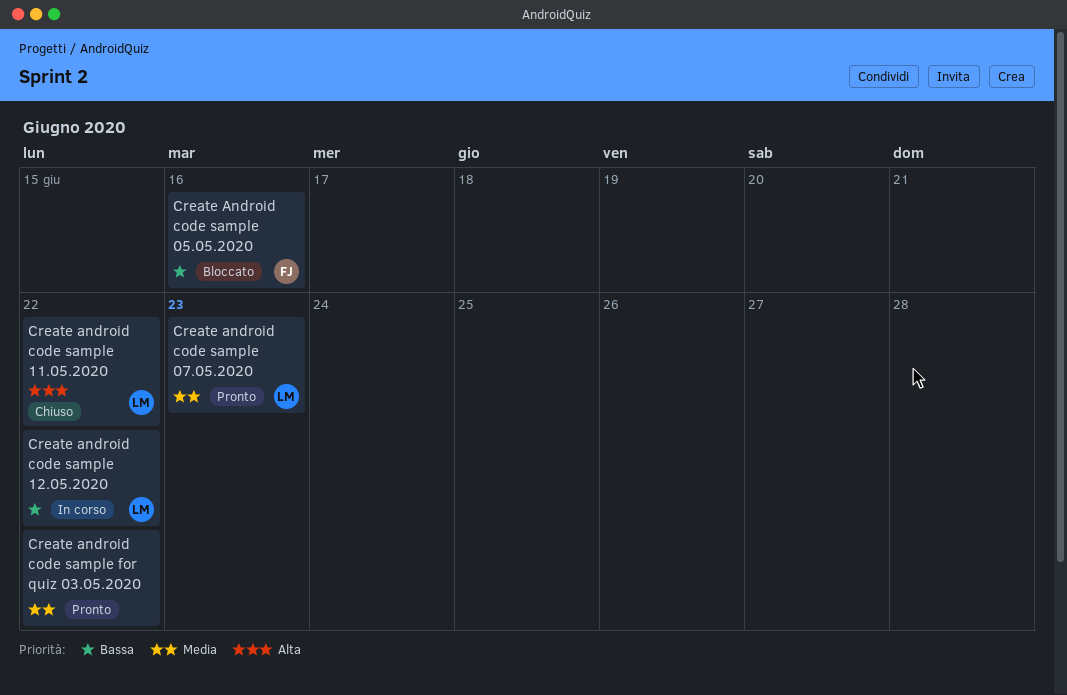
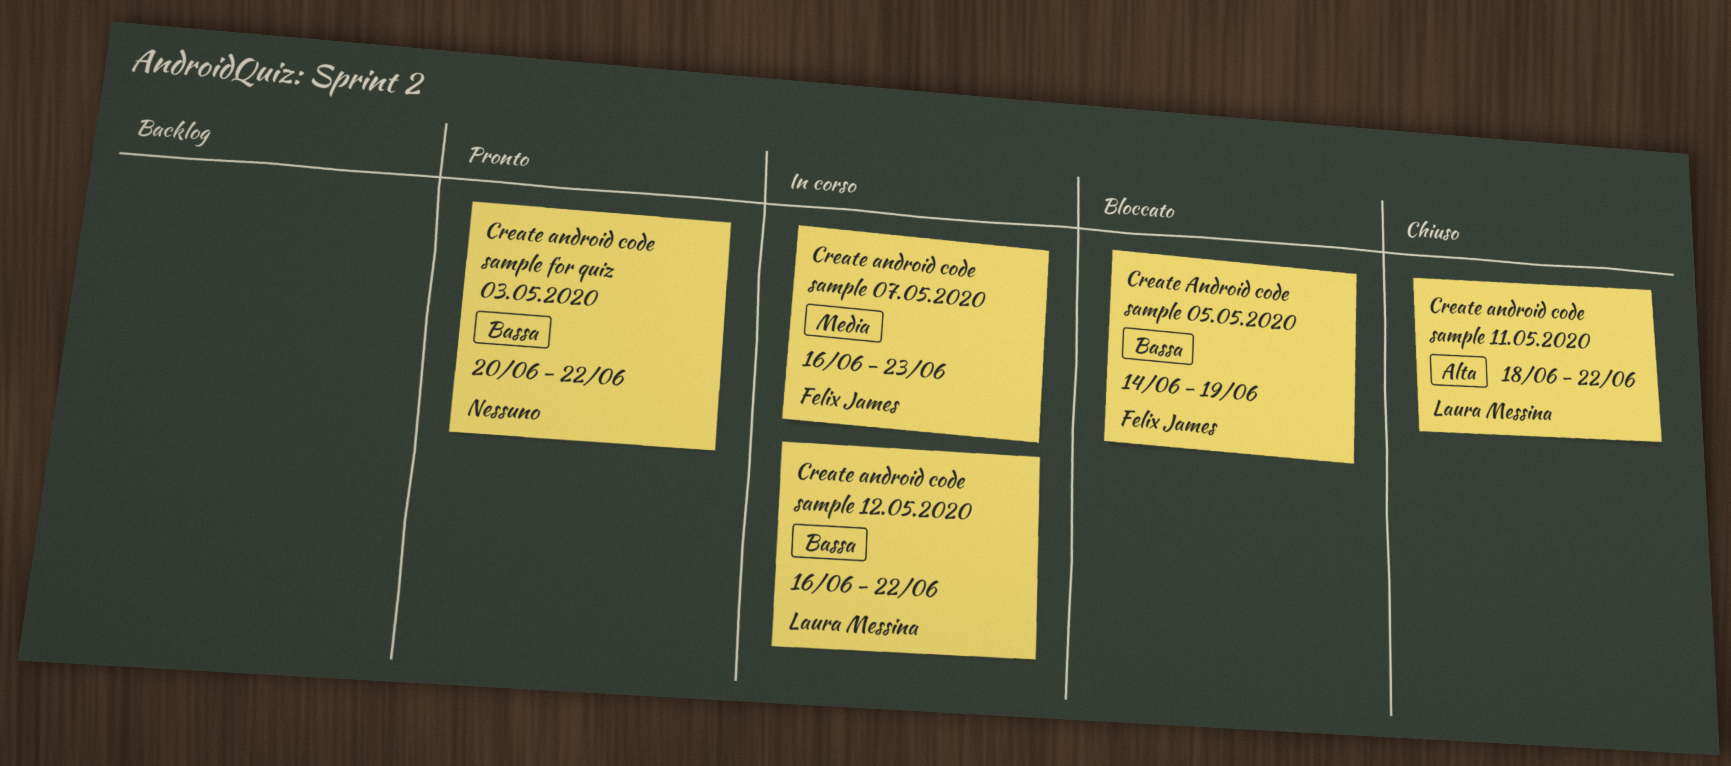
Create Android code sample 05.05.2020, due: Jun 16 -> Jun 19
Create android code sample 07.05.2020, status: Pronto -> In corso
Create android code sample 07.05.2020, owner: Laura Messina -> Felix James
Create android code sample for quiz 03.05.2020, priority: Media -> Bassa

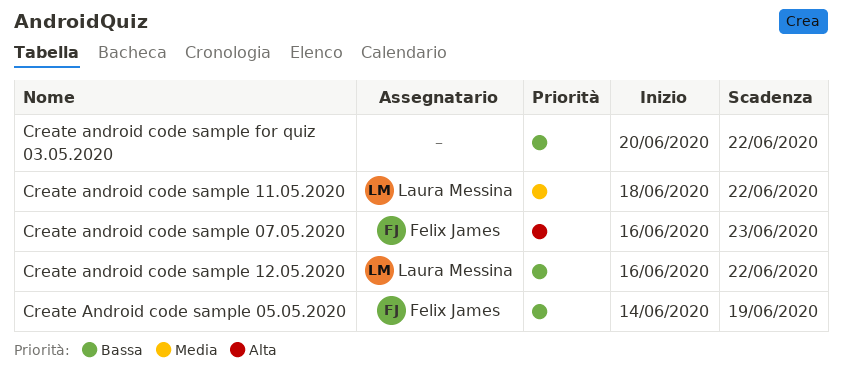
Create android code sample 07.05.2020, priority: Media -> Alta
Create android code sample 11.05.2020, priority: Alta -> Media

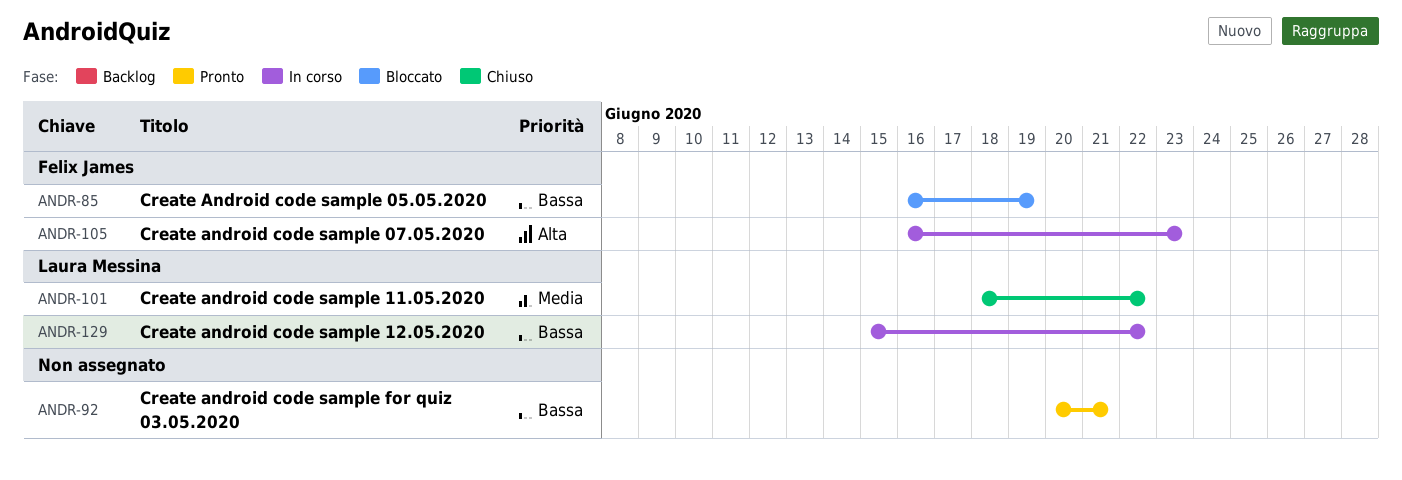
Create Android code sample 05.05.2020, start: Jun 14 -> Jun 16
Create android code sample 12.05.2020, start: Jun 16 -> Jun 15
Create android code sample for quiz 03.05.2020, due: Jun 22 -> Jun 21

